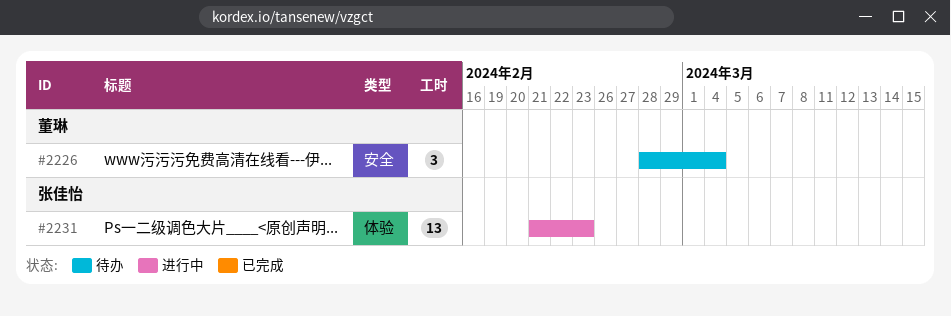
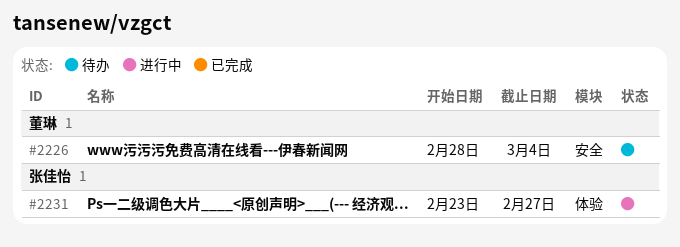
#2231, start: Feb 21 -> Feb 23
#2231, due: Feb 23 -> Feb 27

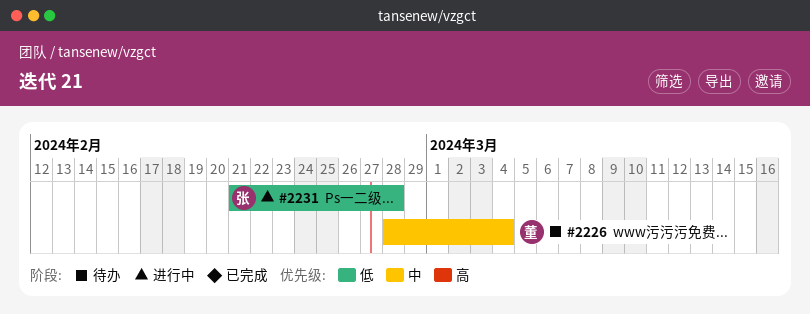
#2231, start: Feb 23 -> Feb 21
#2231, due: Feb 27 -> Feb 28

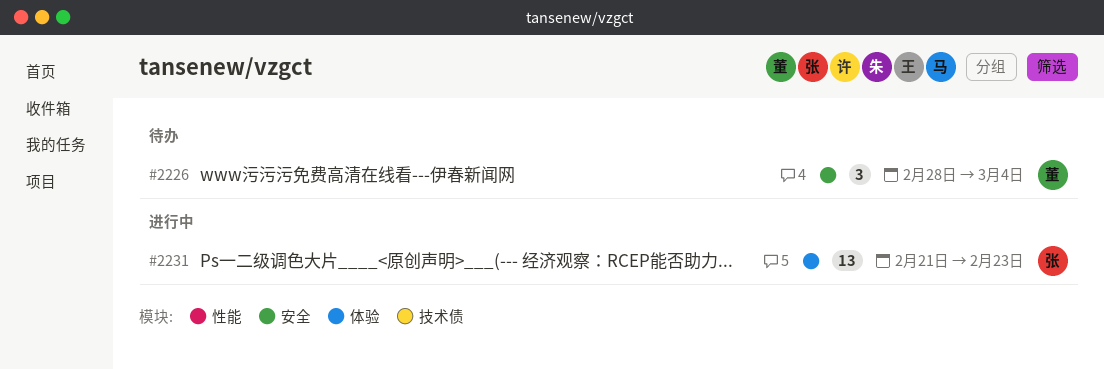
#2231, due: Feb 28 -> Feb 23

